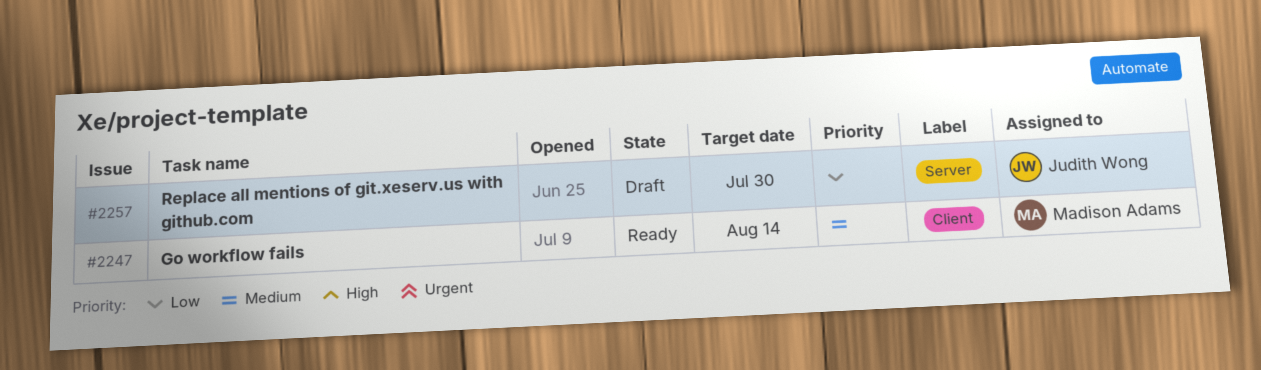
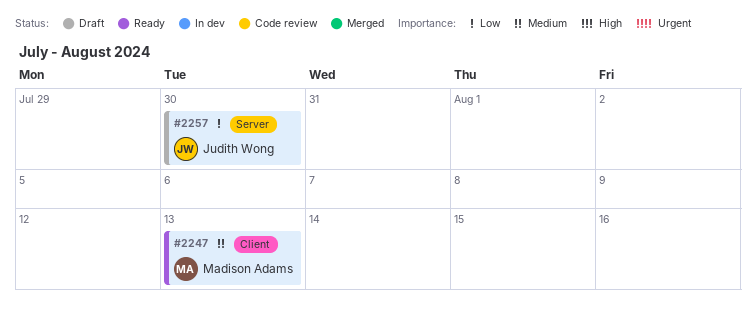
#2247, due: Aug 14 -> Aug 13

